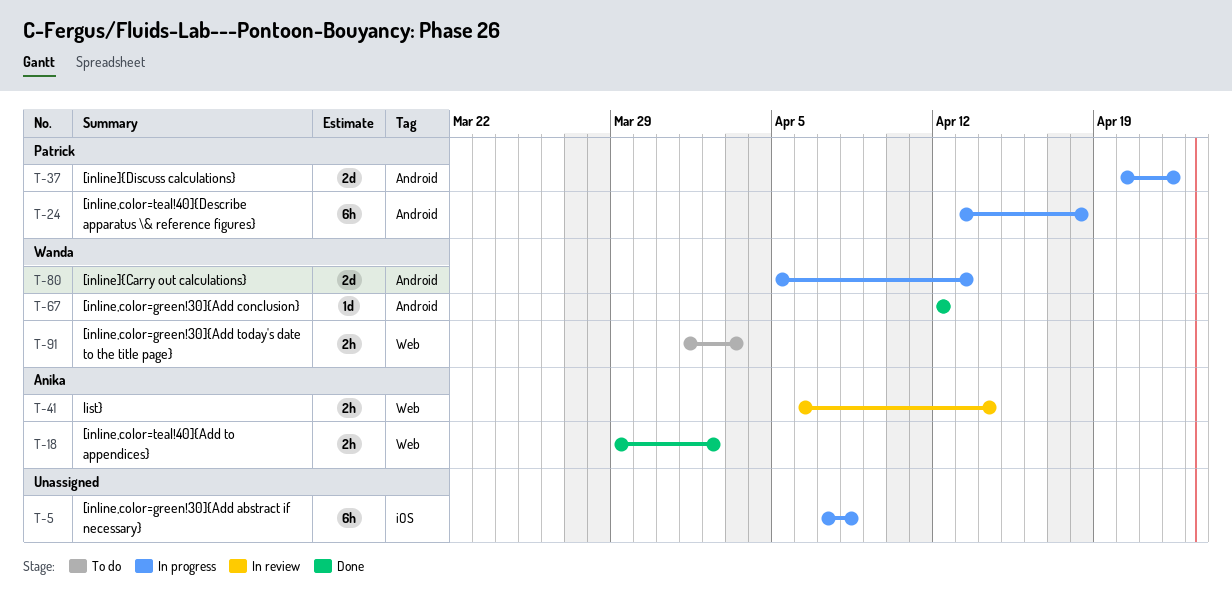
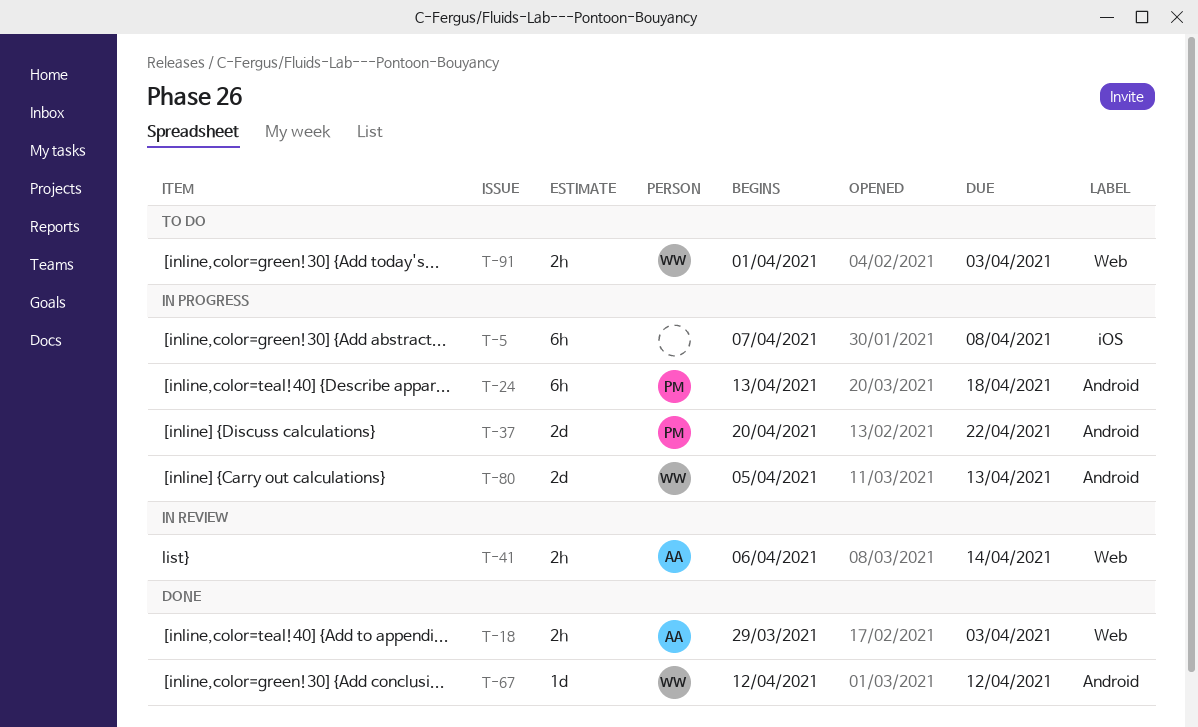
T-18, due: Apr 2 -> Apr 3

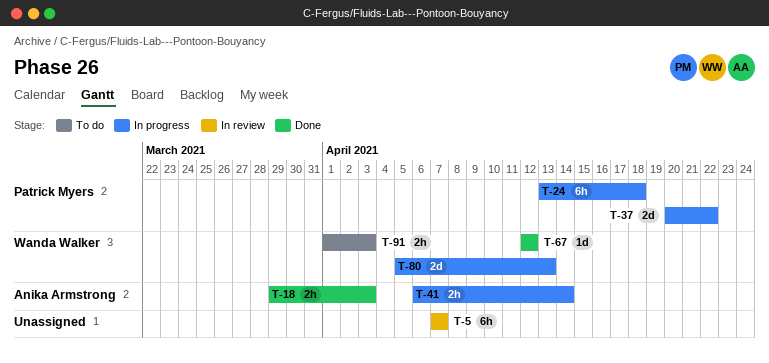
T-5, status: In progress -> In review
T-5, due: Apr 8 -> Apr 7
T-41, status: In review -> In progress

